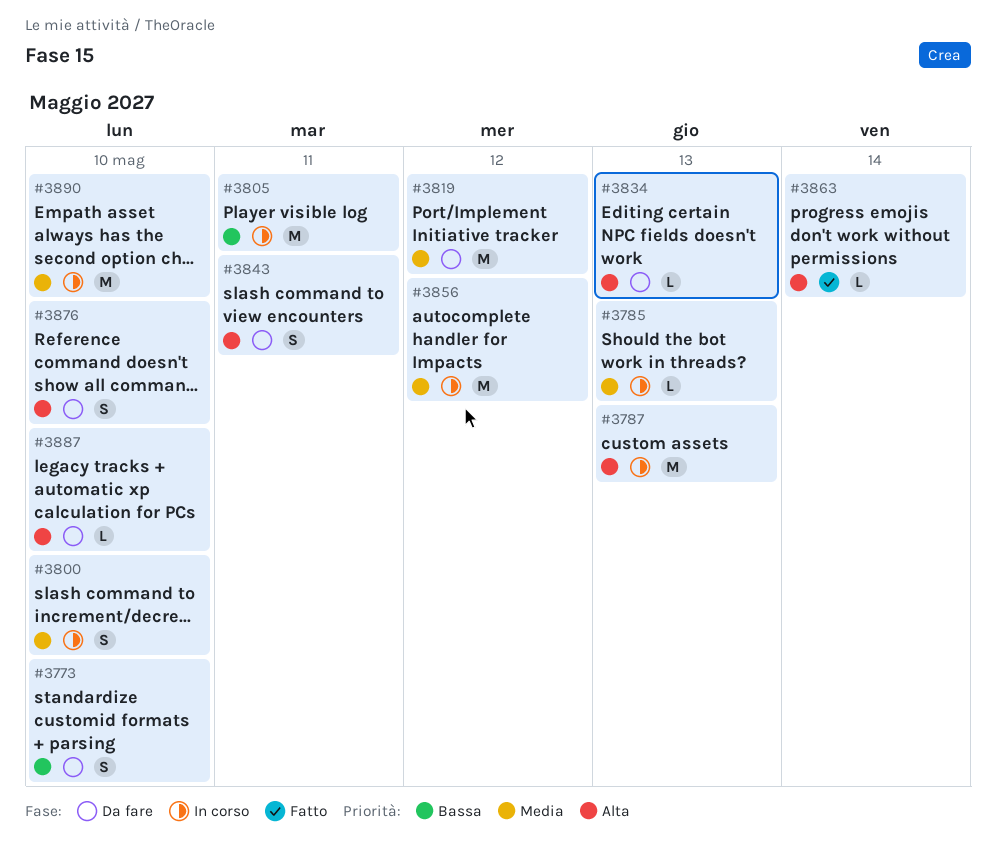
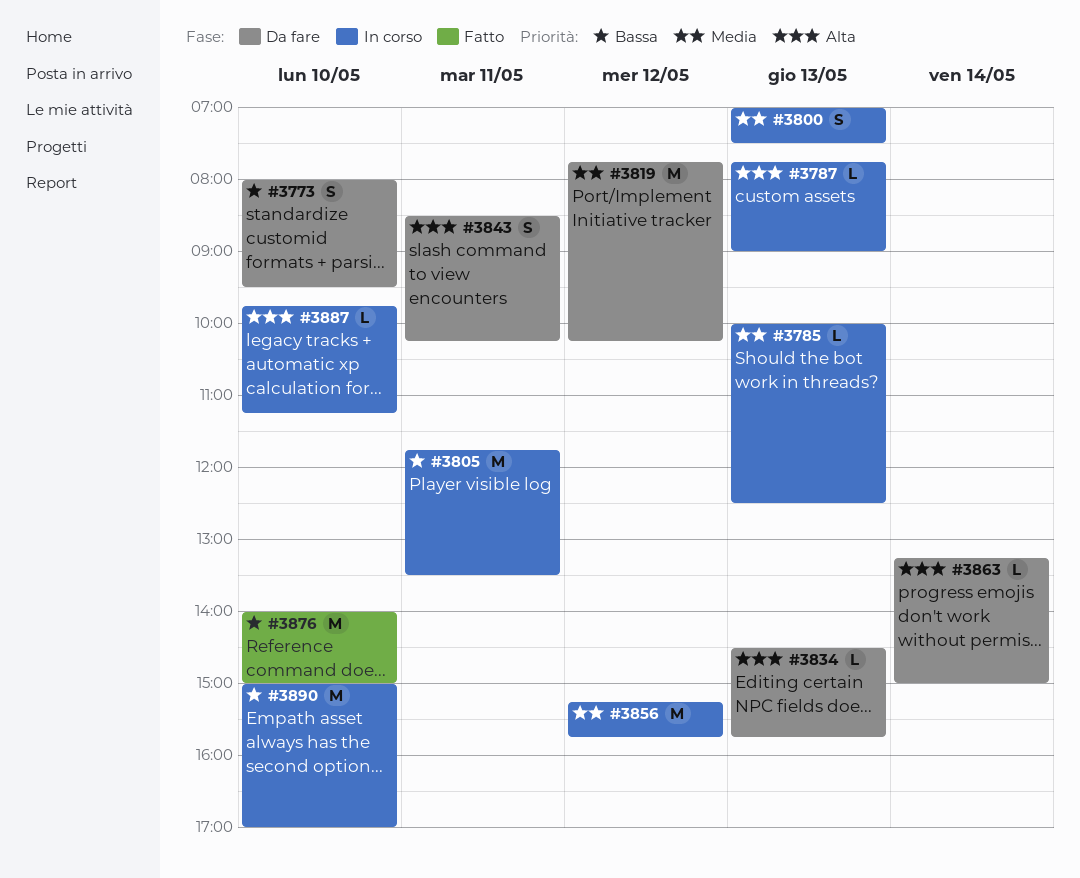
#3787, estimate: M -> L
#3800, day: May 10 -> May 13
#3863, status: Fatto -> Da fare
#3876, status: Da fare -> Fatto
#3876, priority: Alta -> Bassa
#3876, estimate: S -> M
#3887, status: Da fare -> In corso
#3890, priority: Media -> Bassa

